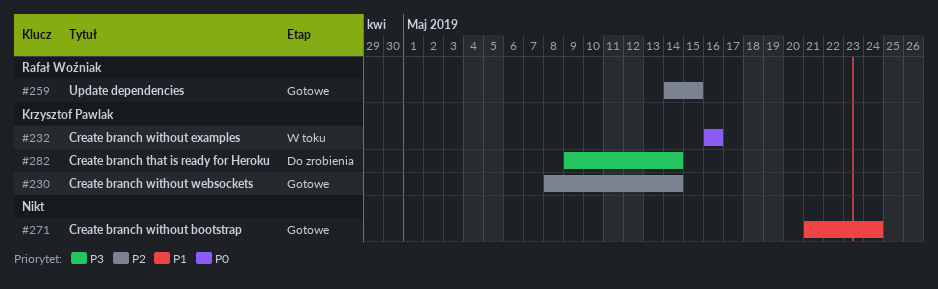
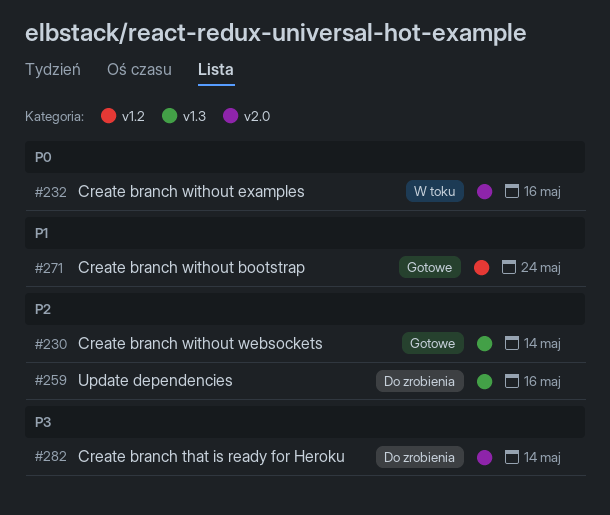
#259, status: Gotowe -> Do zrobienia
#259, due: May 15 -> May 16

